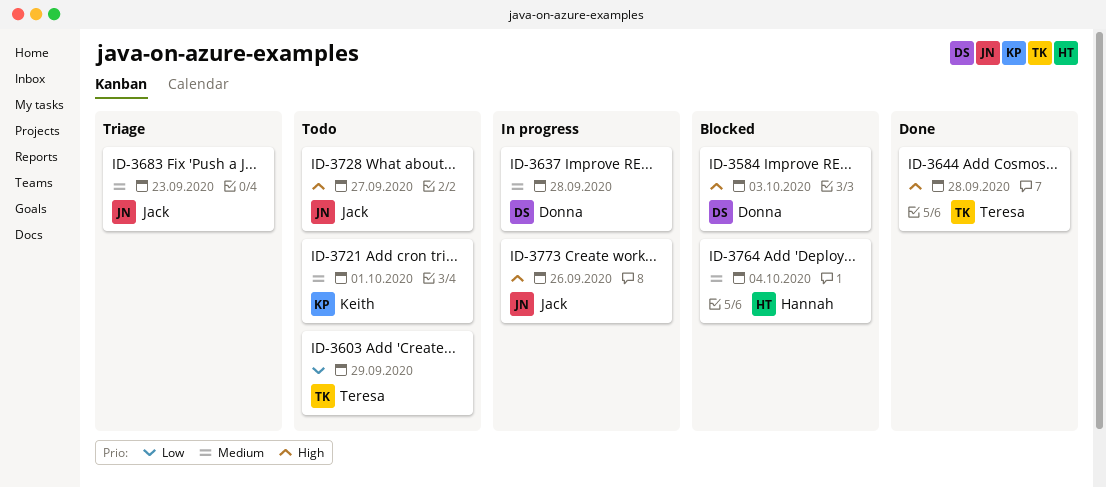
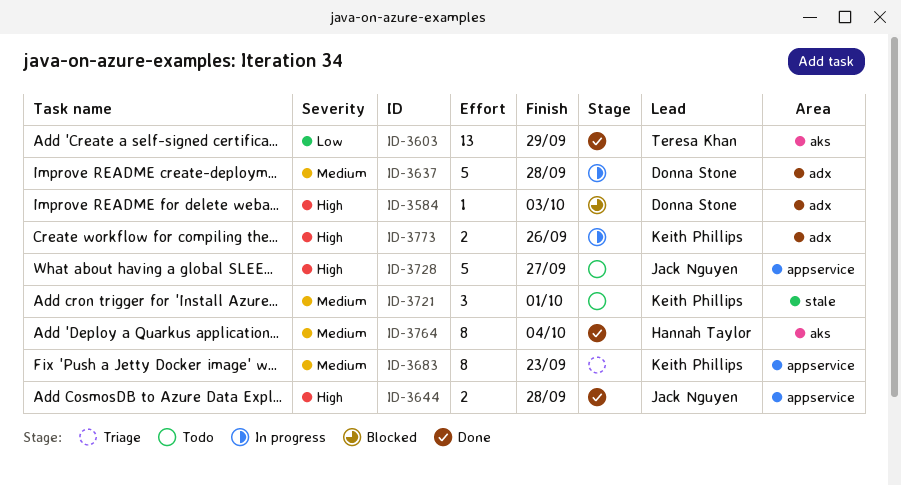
ID-3603, status: Todo -> Done
ID-3644, owner: Teresa Khan -> Jack Nguyen
ID-3683, owner: Jack Nguyen -> Keith Phillips
ID-3764, status: Blocked -> Done
ID-3773, owner: Jack Nguyen -> Keith Phillips

